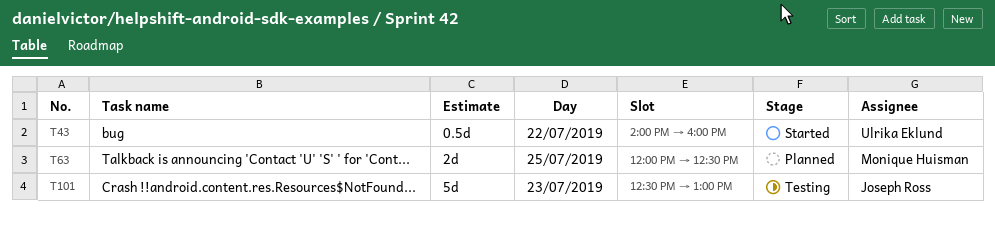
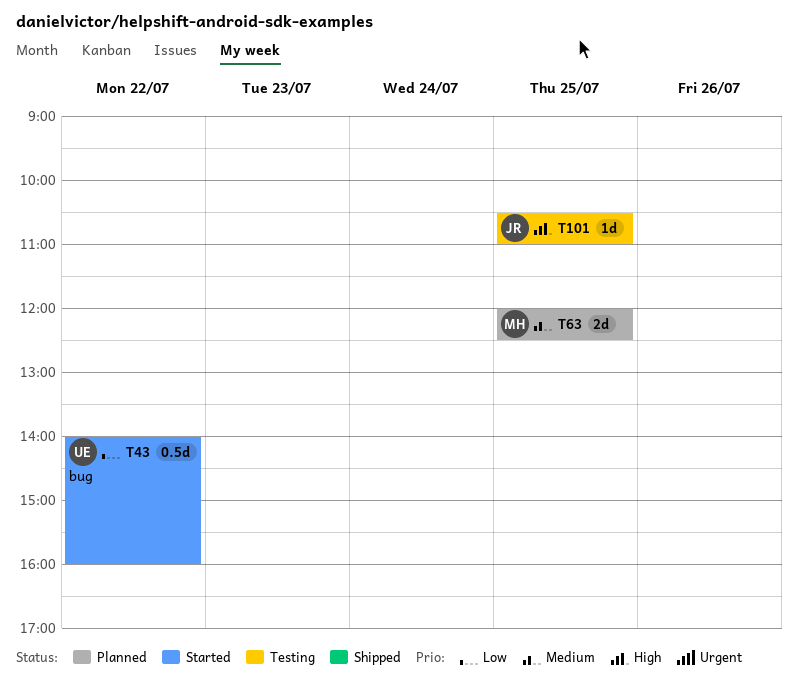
T101, estimate: 5d -> 1d
T101, day: Jul 23 -> Jul 25
T101, begins: 12:30 -> 10:30
T101, ends: 13:00 -> 11:00

